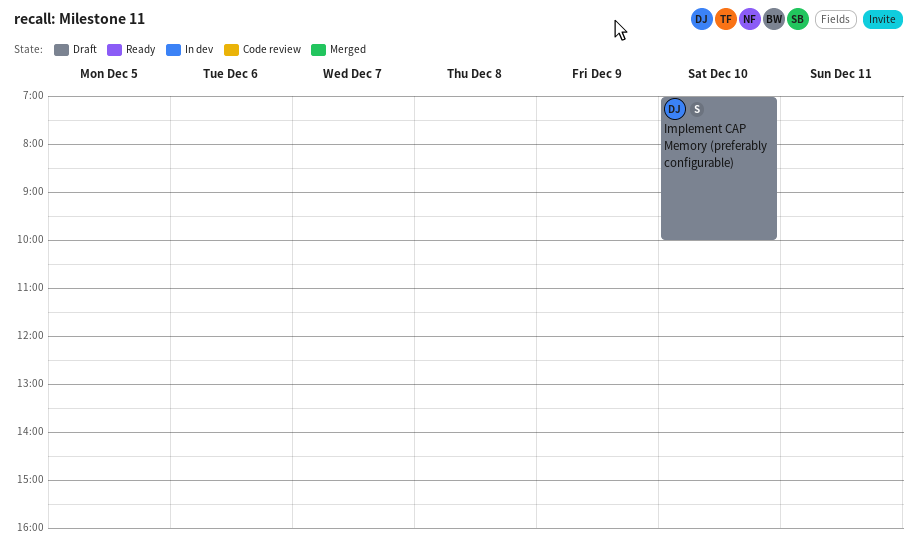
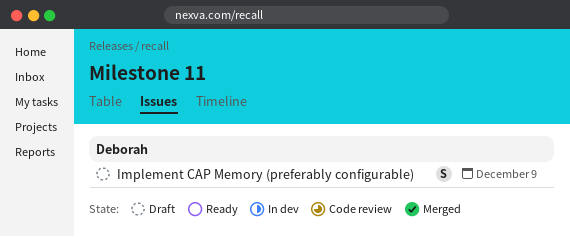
Implement CAP Memory (preferably configurable), day: Dec 10 -> Dec 9

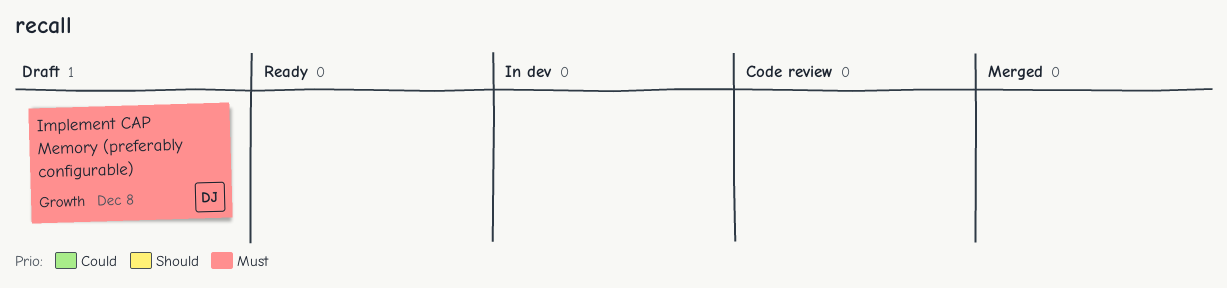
Implement CAP Memory (preferably configurable), day: Dec 9 -> Dec 8

